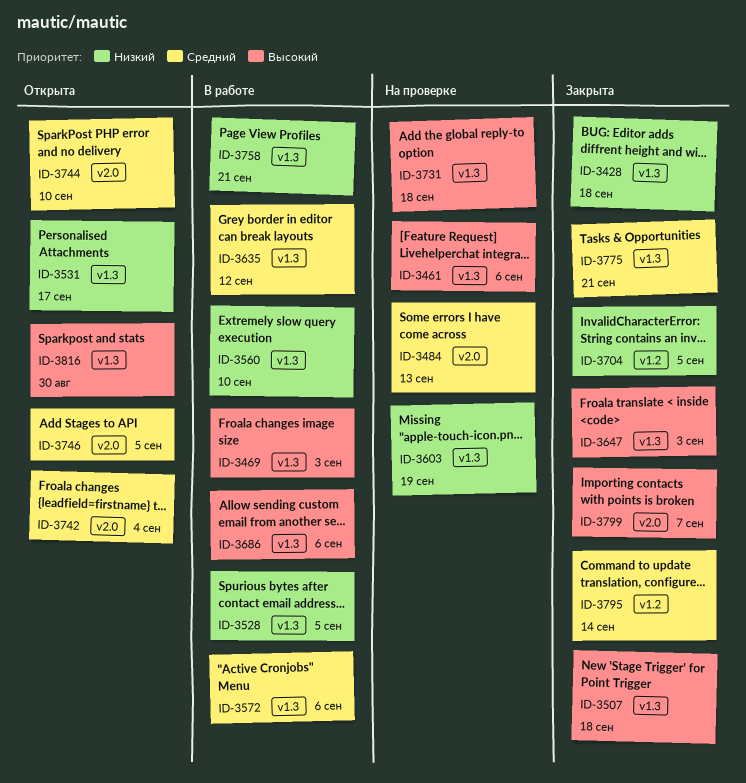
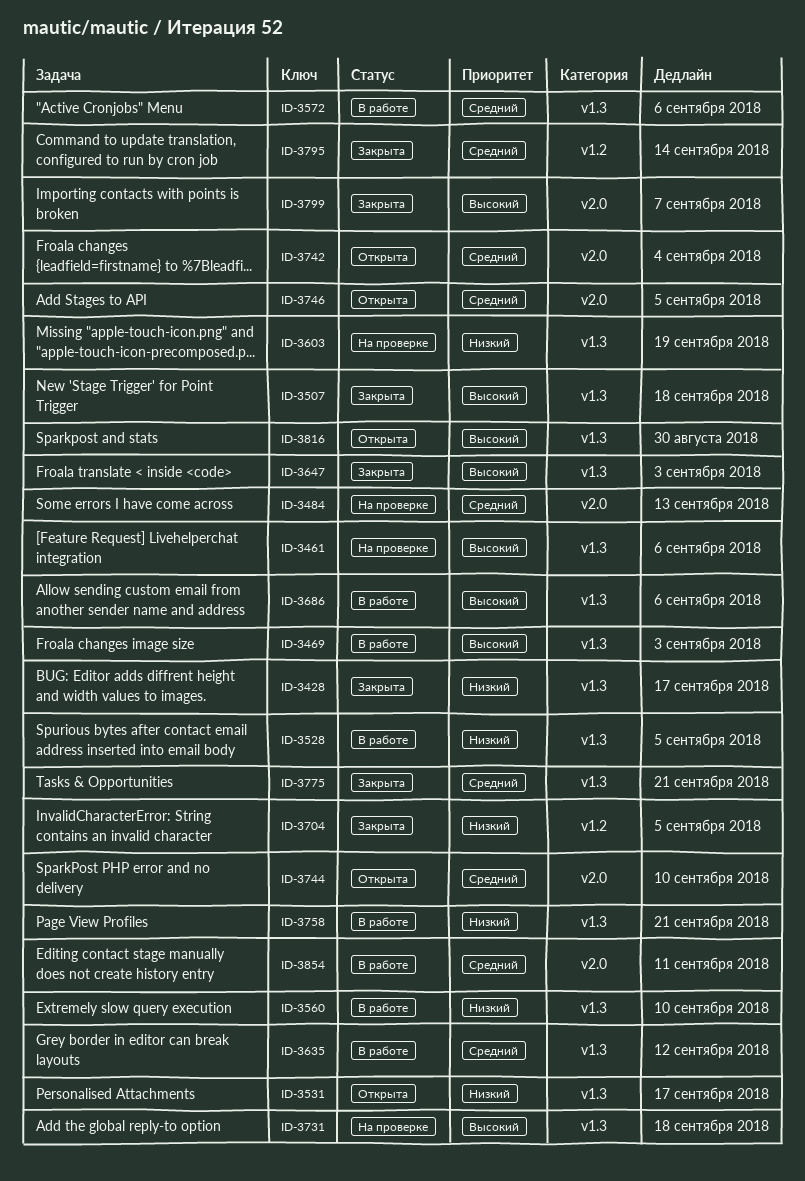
ID-3428, due: Sep 18 -> Sep 17
ID-3854: none -> present

